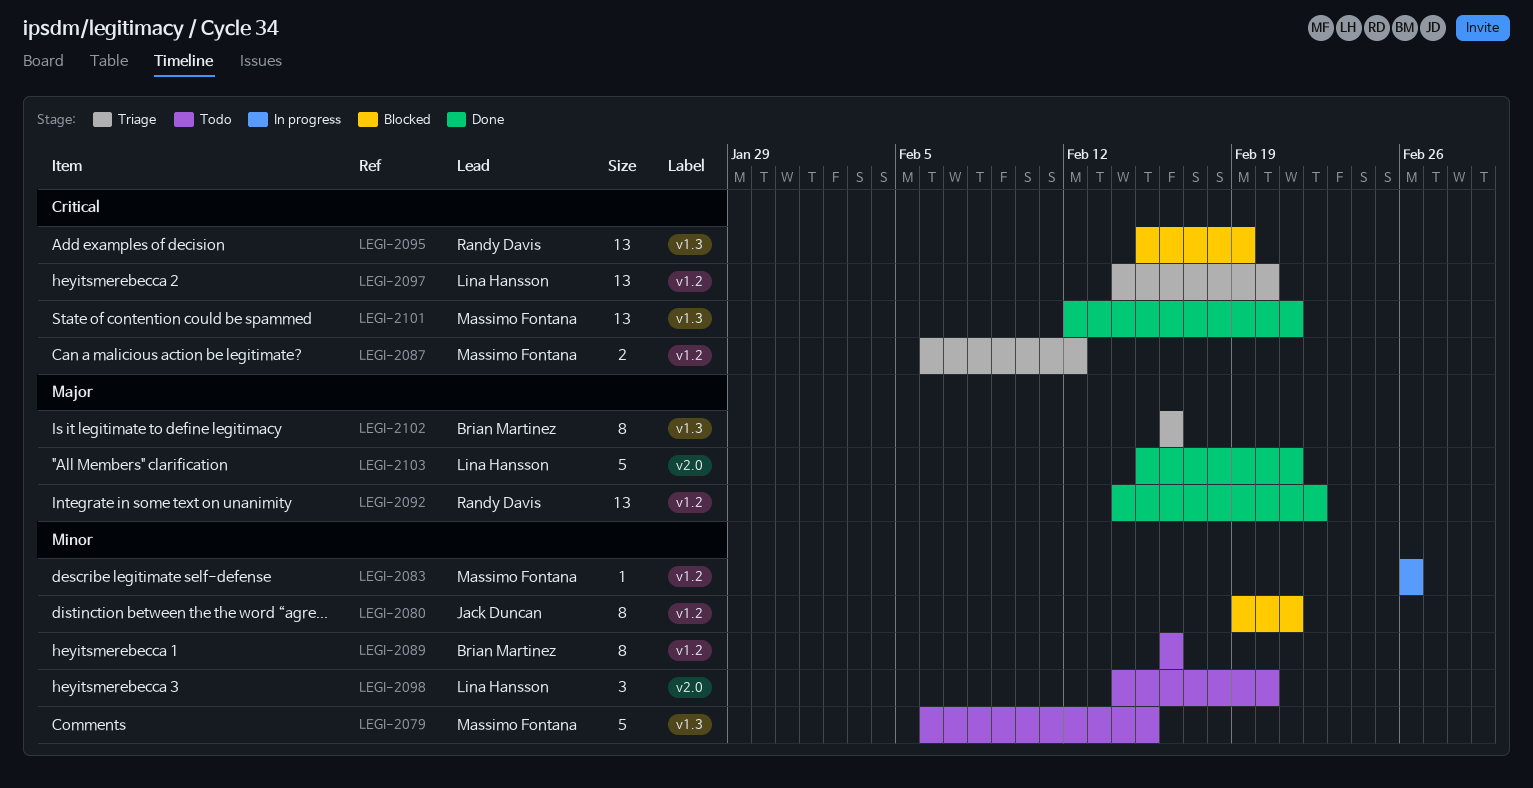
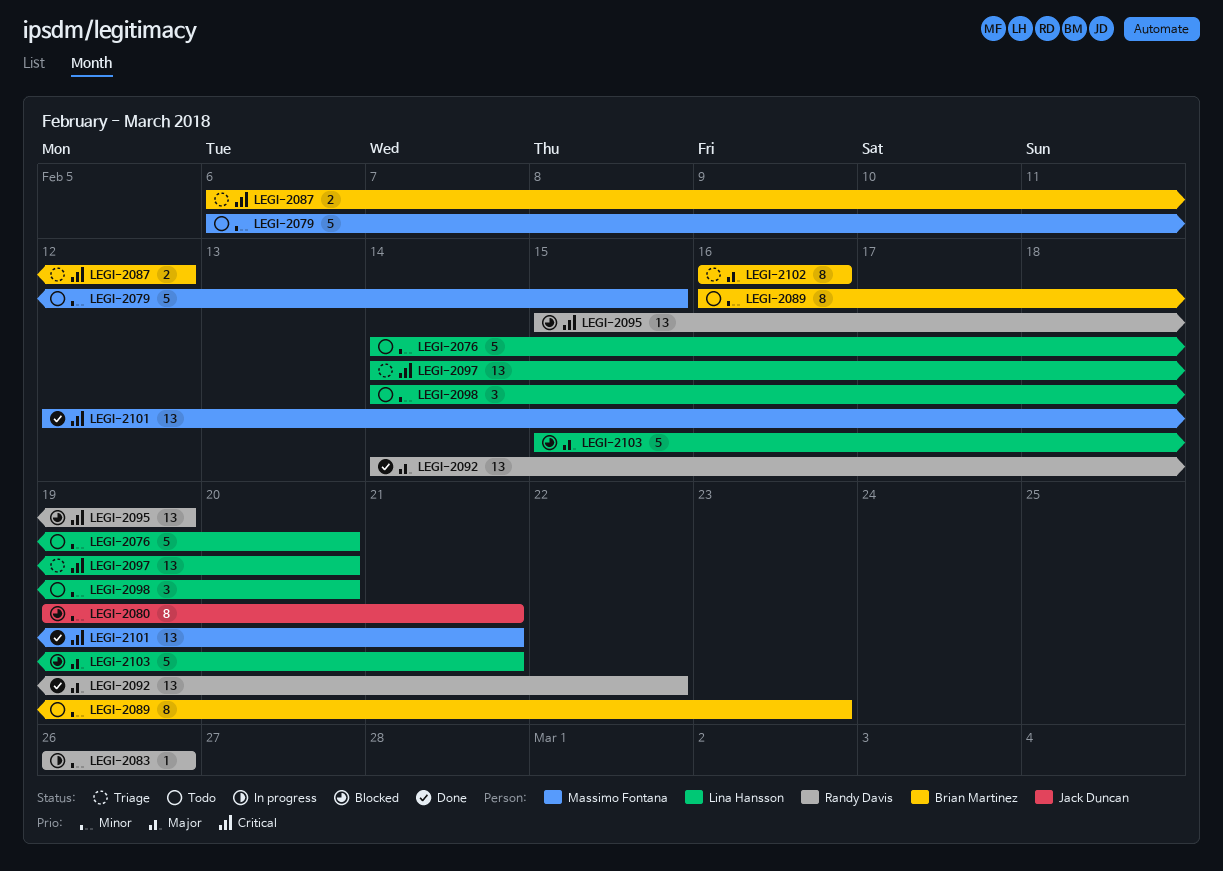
LEGI-2076: none -> present
LEGI-2083, owner: Massimo Fontana -> Randy Davis
LEGI-2087, owner: Massimo Fontana -> Brian Martinez
LEGI-2089, due: Feb 16 -> Feb 23
LEGI-2103, status: Done -> Blocked

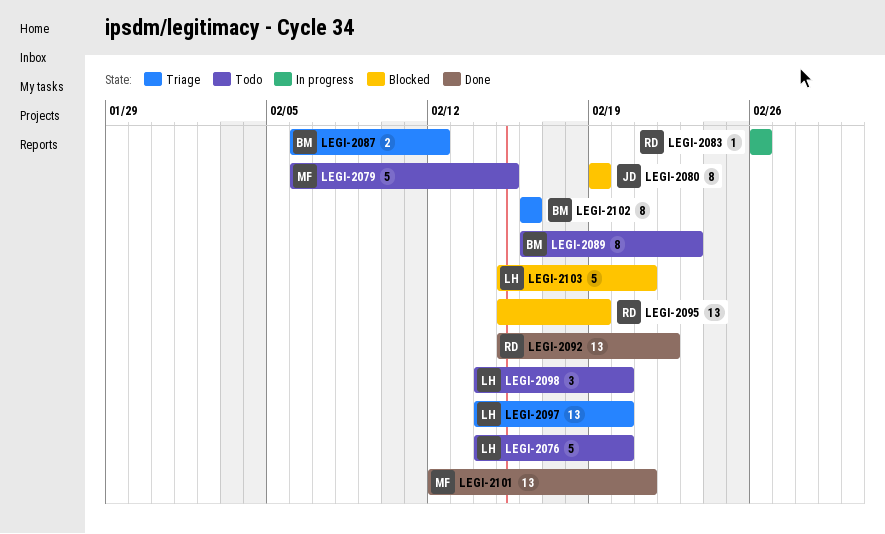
LEGI-2080, due: Feb 21 -> Feb 19
LEGI-2092, start: Feb 14 -> Feb 15

